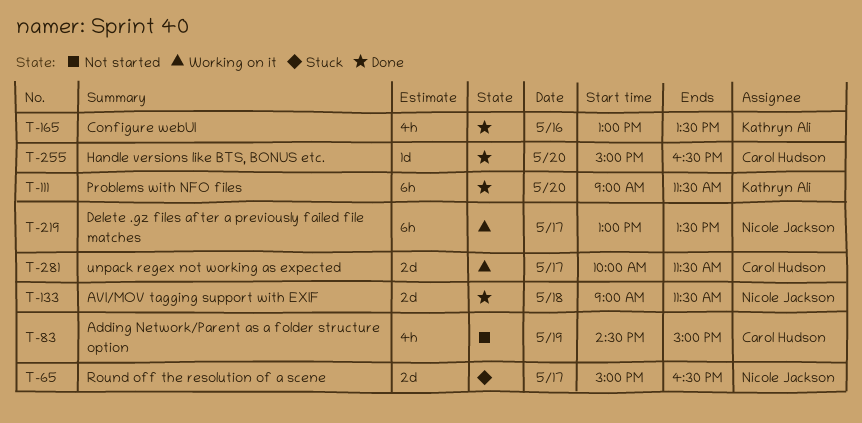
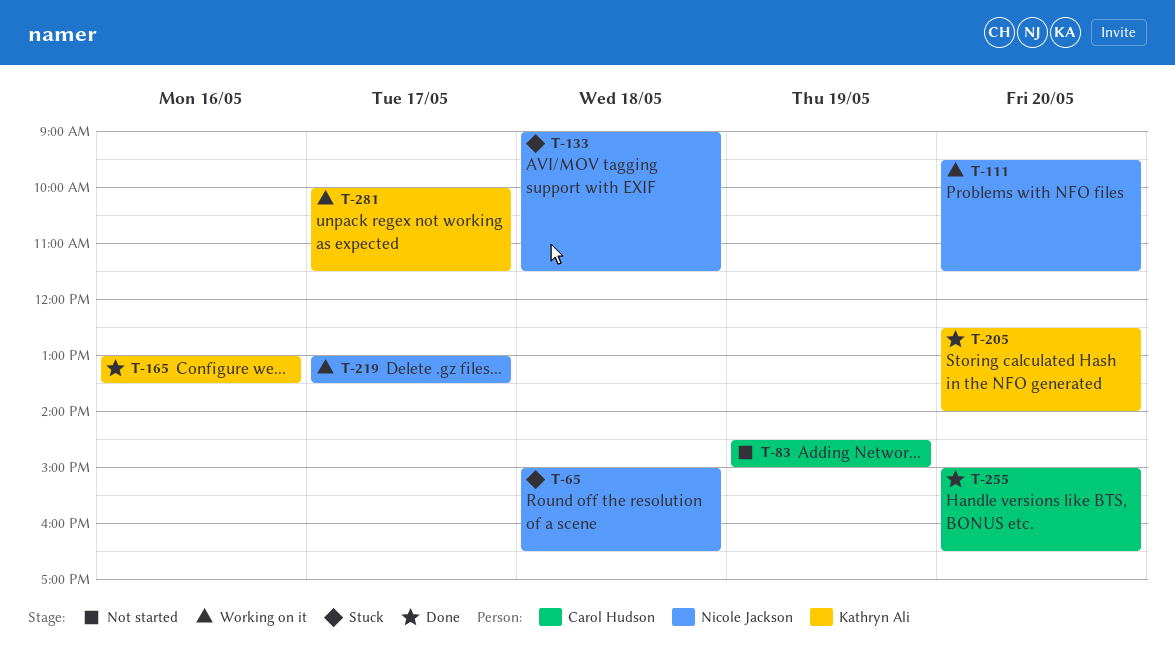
T-65, day: May 17 -> May 18
T-111, status: Done -> Working on it
T-111, owner: Kathryn Ali -> Nicole Jackson
T-111, begins: 09:00 -> 09:30
T-133, status: Done -> Stuck
T-205: none -> present
T-281, owner: Carol Hudson -> Kathryn Ali

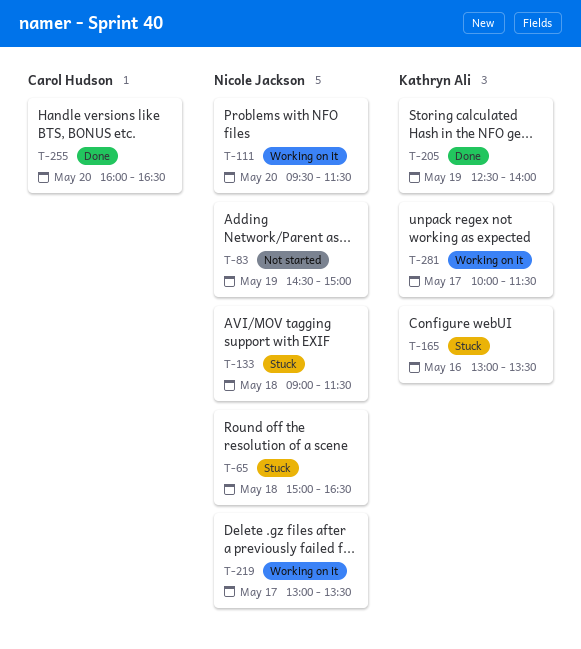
T-83, owner: Carol Hudson -> Nicole Jackson
T-165, status: Done -> Stuck
T-205, day: May 20 -> May 19
T-255, begins: 15:00 -> 16:00

